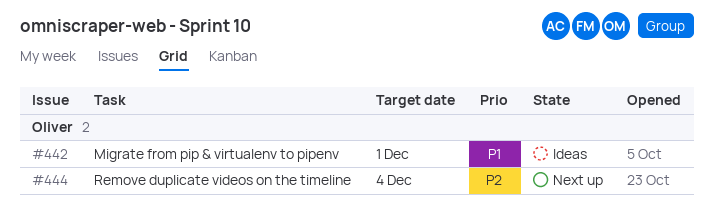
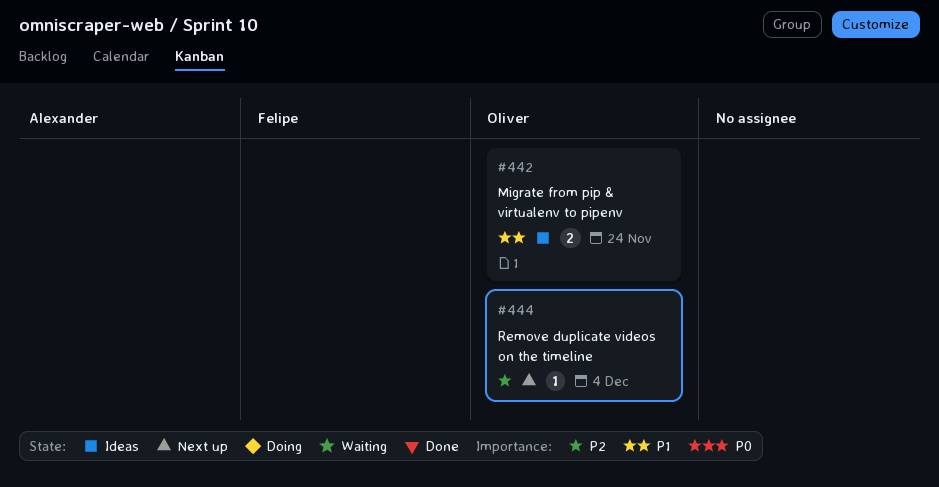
#442, due: Dec 1 -> Nov 24

